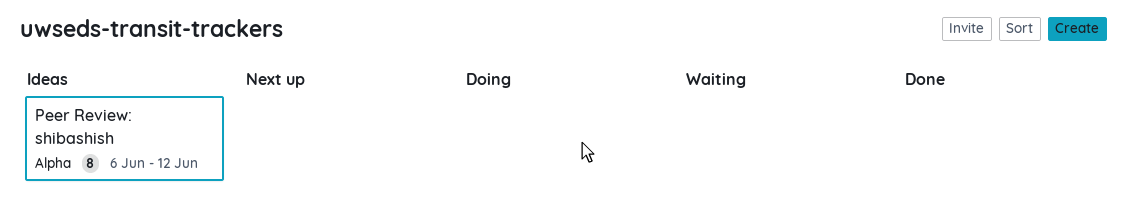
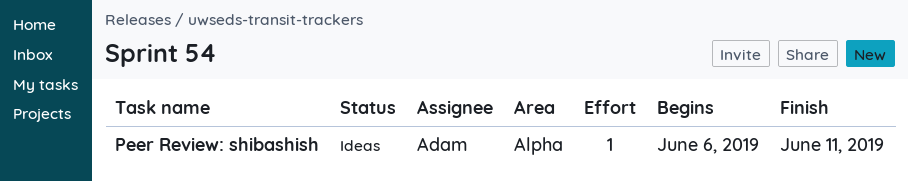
Peer Review: shibashish, estimate: 8 -> 1
Peer Review: shibashish, due: Jun 12 -> Jun 11

